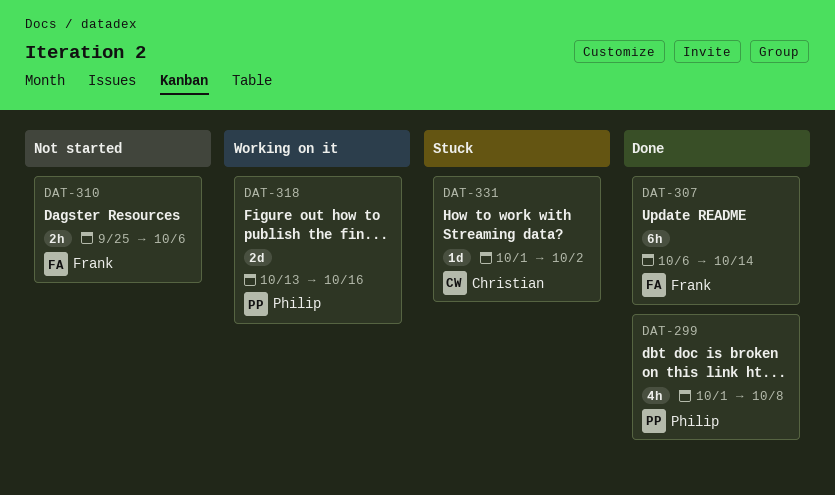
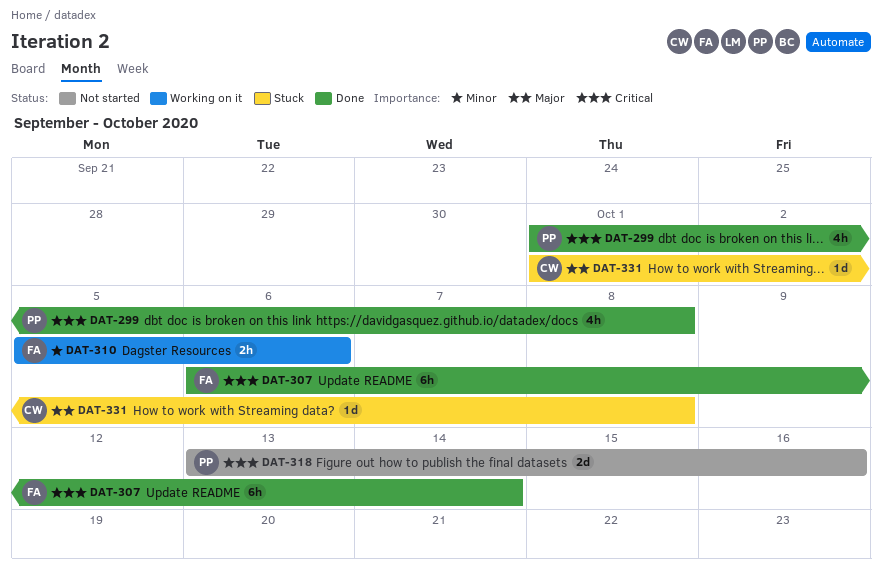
DAT-310, status: Not started -> Working on it
DAT-310, start: Sep 25 -> Oct 5
DAT-318, status: Working on it -> Not started
DAT-331, due: Oct 2 -> Oct 8

